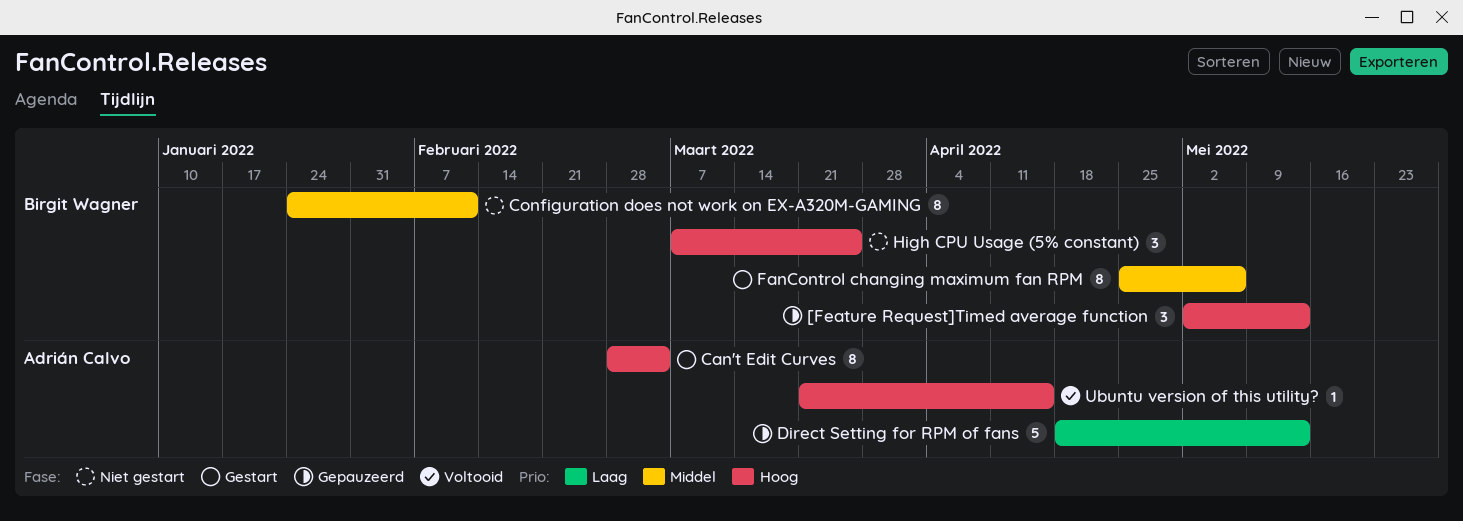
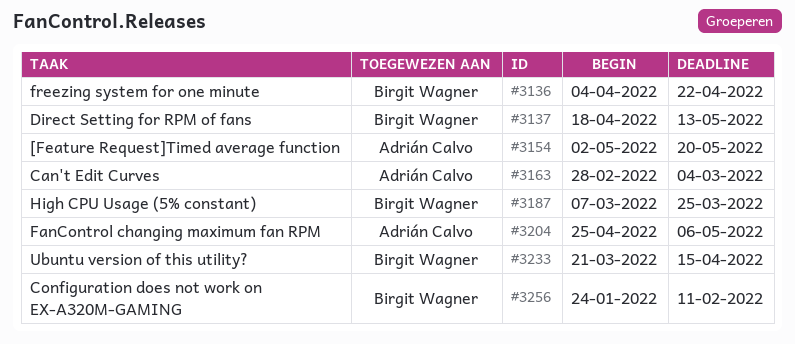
[Feature Request]Timed average function, owner: Birgit Wagner -> Adrián Calvo
[Feature Request]Timed average function, due: May 13 -> May 20
Direct Setting for RPM of fans, owner: Adrián Calvo -> Birgit Wagner
FanControl changing maximum fan RPM, owner: Birgit Wagner -> Adrián Calvo
freezing system for one minute: none -> present
Ubuntu version of this utility?, owner: Adrián Calvo -> Birgit Wagner

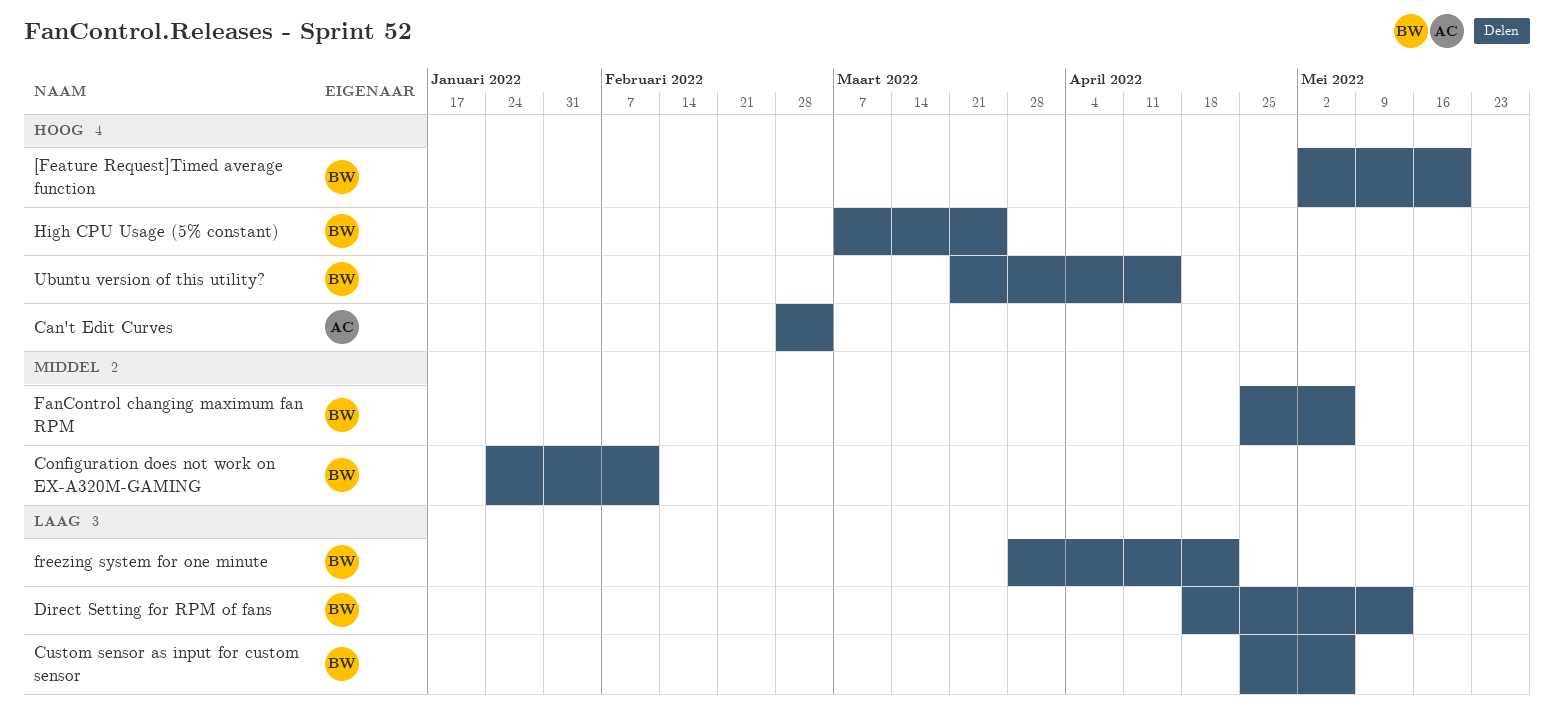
[Feature Request]Timed average function, owner: Adrián Calvo -> Birgit Wagner
Custom sensor as input for custom sensor: none -> present
FanControl changing maximum fan RPM, owner: Adrián Calvo -> Birgit Wagner
freezing system for one minute, start: Apr 4 -> Mar 28

